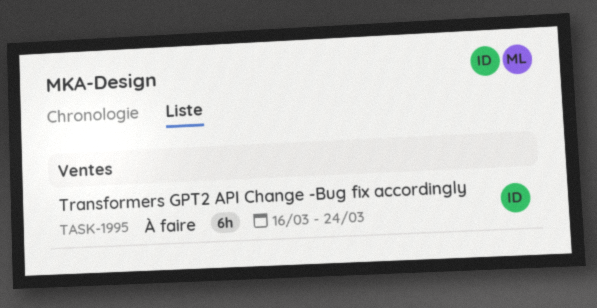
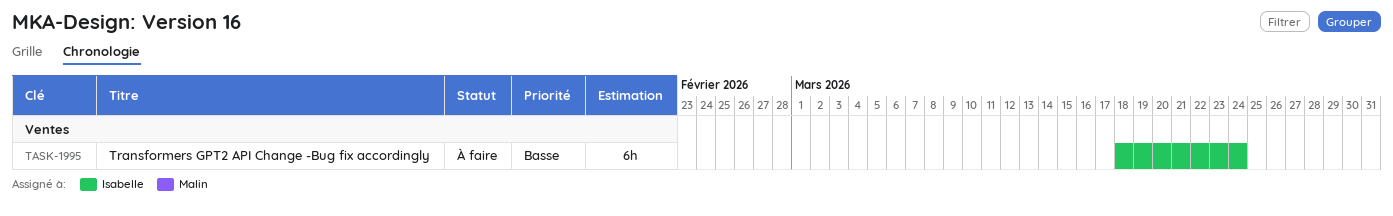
TASK-1995, start: Mar 16 -> Mar 18

